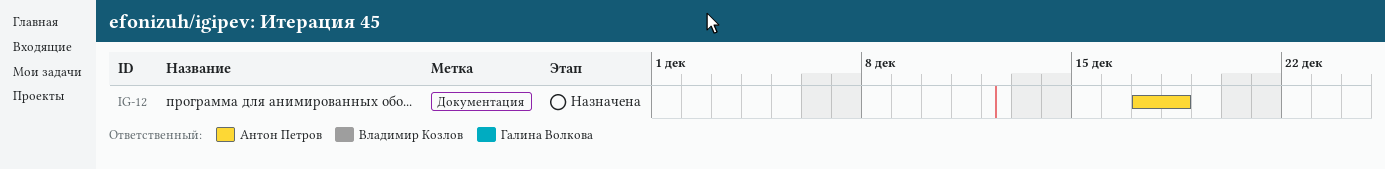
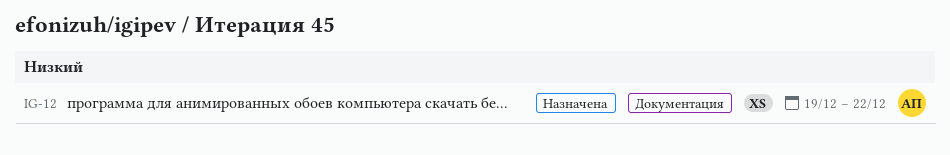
IG-12, start: Dec 17 -> Dec 19
IG-12, due: Dec 18 -> Dec 22

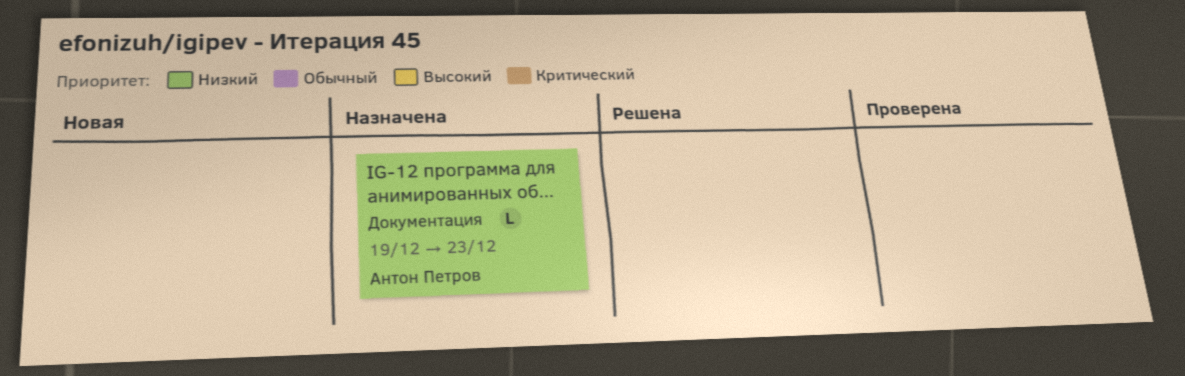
IG-12, estimate: XS -> L
IG-12, due: Dec 22 -> Dec 23

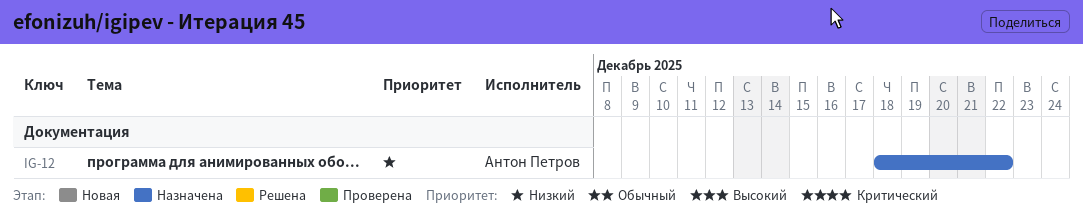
IG-12, start: Dec 19 -> Dec 18
IG-12, due: Dec 23 -> Dec 22

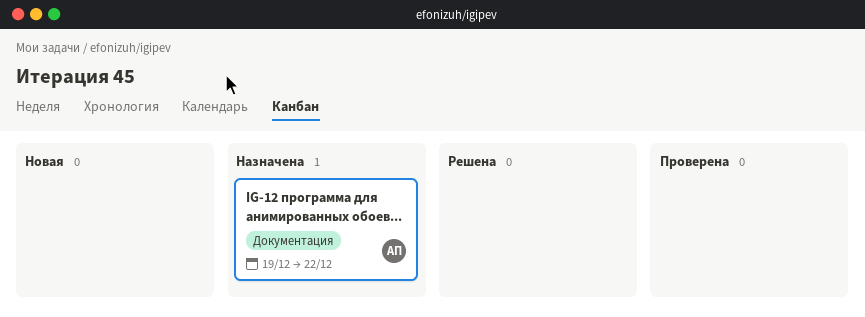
IG-12, start: Dec 18 -> Dec 19

